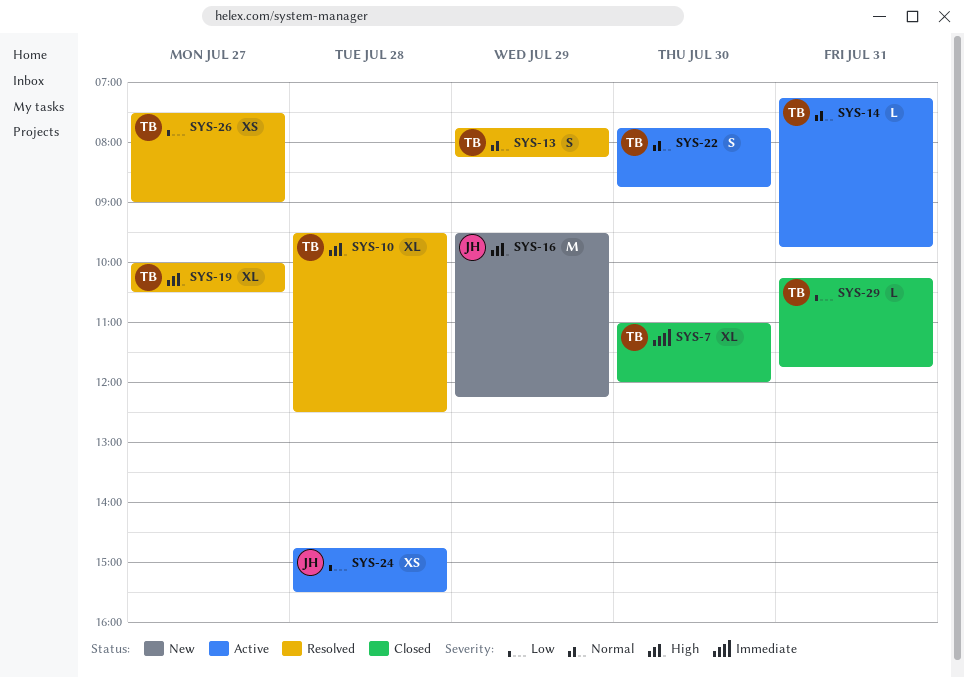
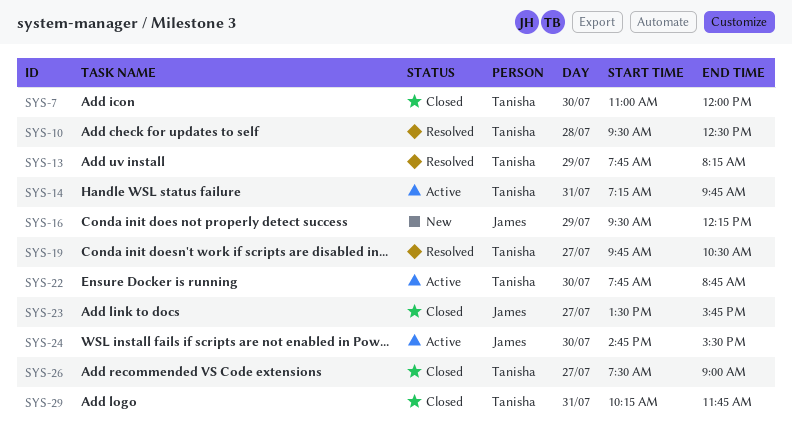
SYS-19, begins: 10:00 -> 09:45
SYS-23: none -> present
SYS-24, day: Jul 28 -> Jul 30
SYS-26, status: Resolved -> Closed

